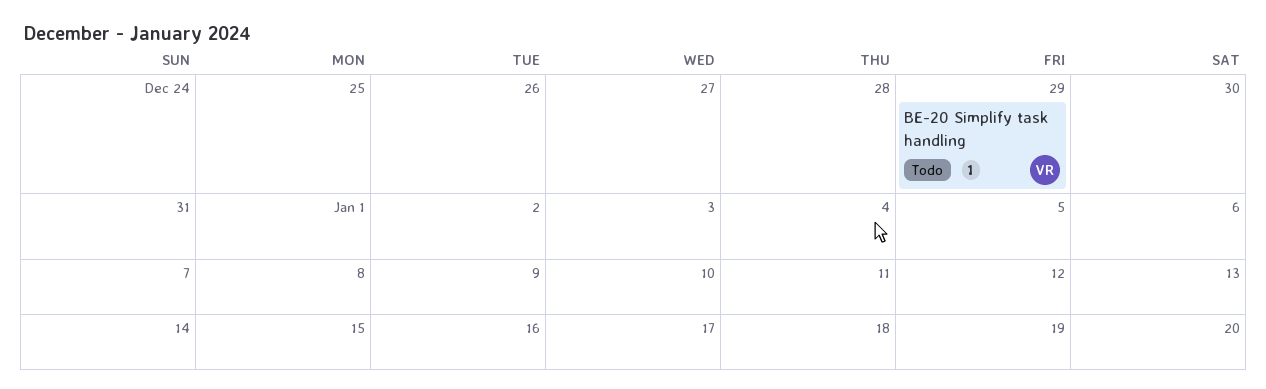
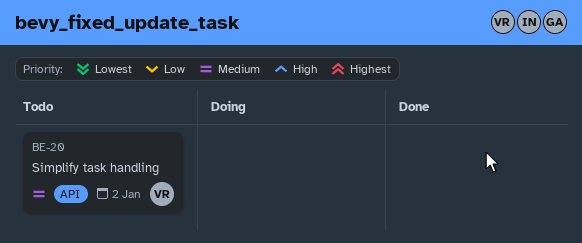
BE-20, due: Dec 29 -> Jan 2

